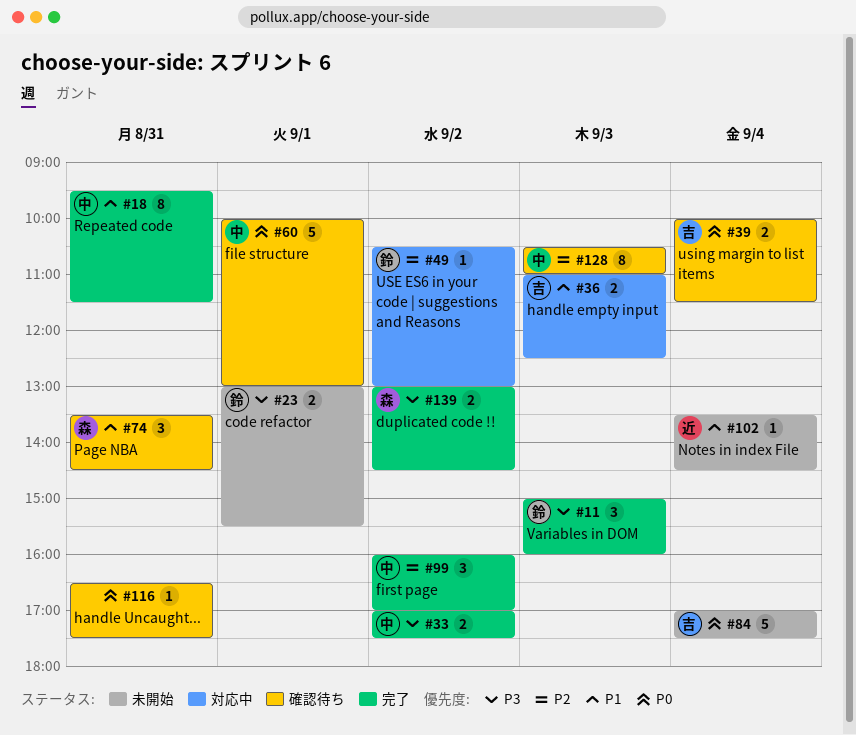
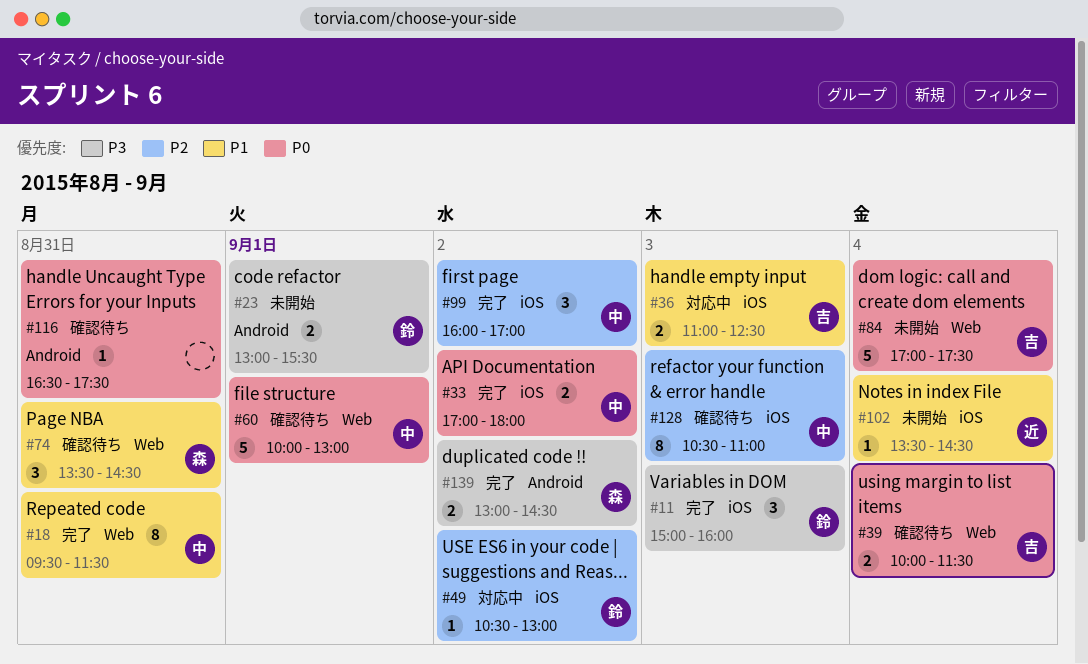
#33, priority: P3 -> P0
#33, ends: 17:30 -> 18:00

